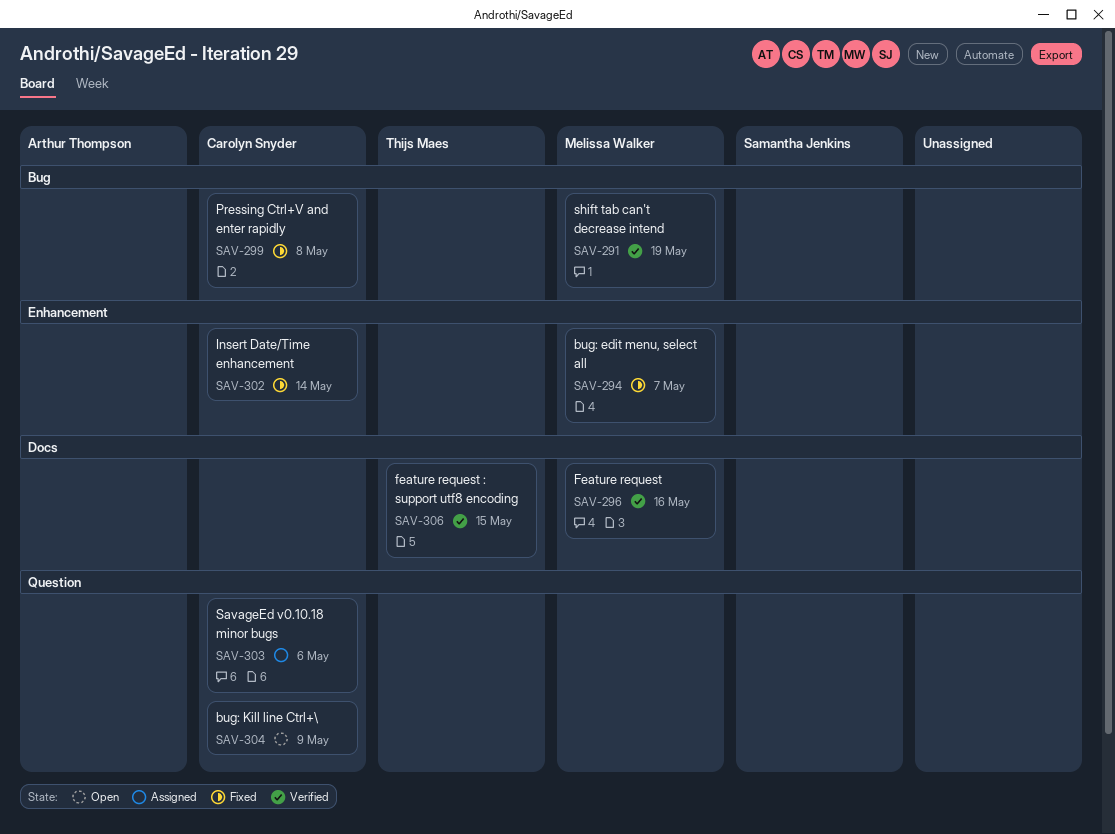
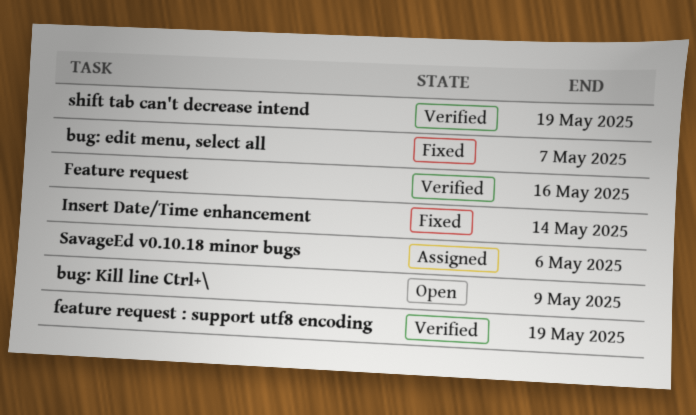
feature request : support utf8 encoding, due: May 15 -> May 19
Pressing Ctrl+V and enter rapidly: present -> none

